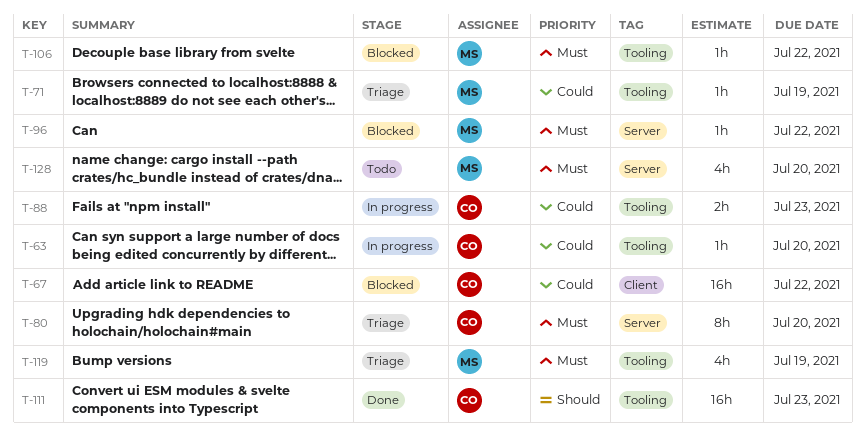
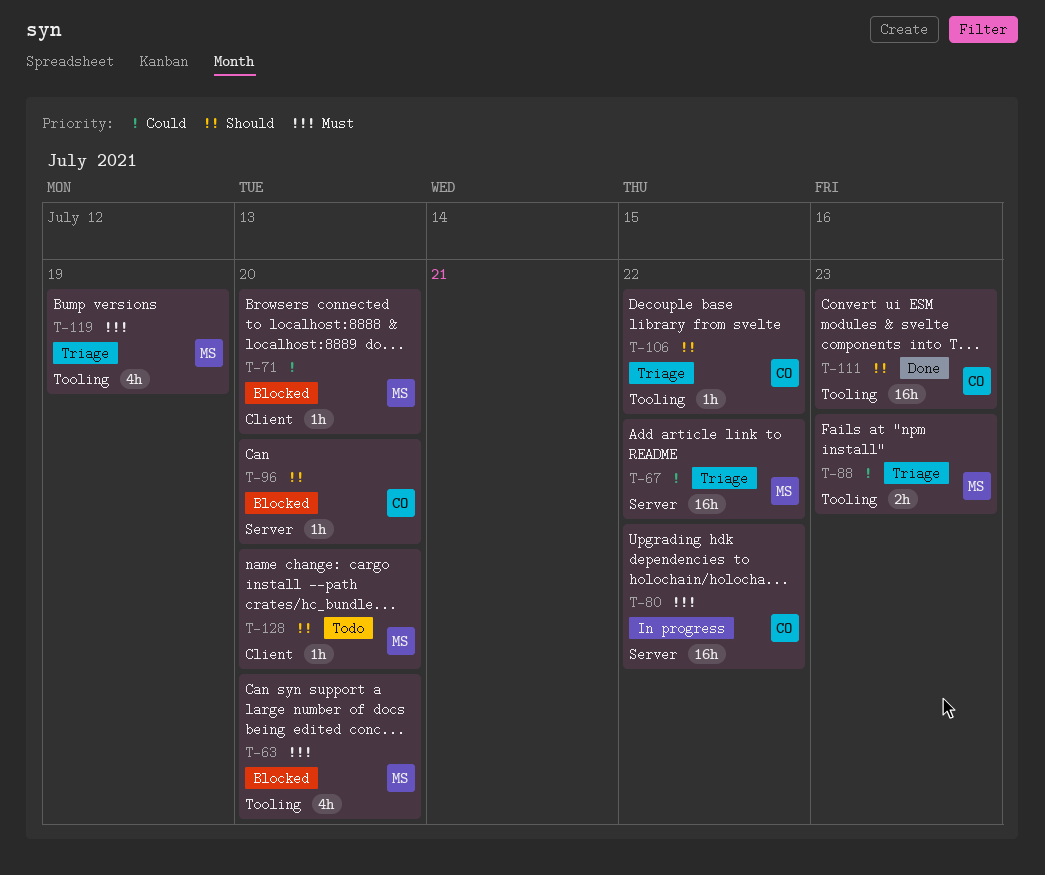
T-63, status: In progress -> Blocked
T-63, owner: CO -> MS
T-63, priority: Could -> Must
T-63, estimate: 1h -> 4h
T-67, status: Blocked -> Triage
T-67, owner: CO -> MS
T-67, label: Client -> Server
T-71, status: Triage -> Blocked
T-71, label: Tooling -> Client
T-71, due: Jul 19 -> Jul 20
T-80, status: Triage -> In progress
T-80, estimate: 8h -> 16h
T-80, due: Jul 20 -> Jul 22
T-88, status: In progress -> Triage
T-88, owner: CO -> MS
T-96, owner: MS -> CO
T-96, priority: Must -> Should
T-96, due: Jul 22 -> Jul 20
T-106, status: Blocked -> Triage
T-106, owner: MS -> CO
T-106, priority: Must -> Should
T-128, priority: Must -> Should
T-128, label: Server -> Client
T-128, estimate: 4h -> 1h

